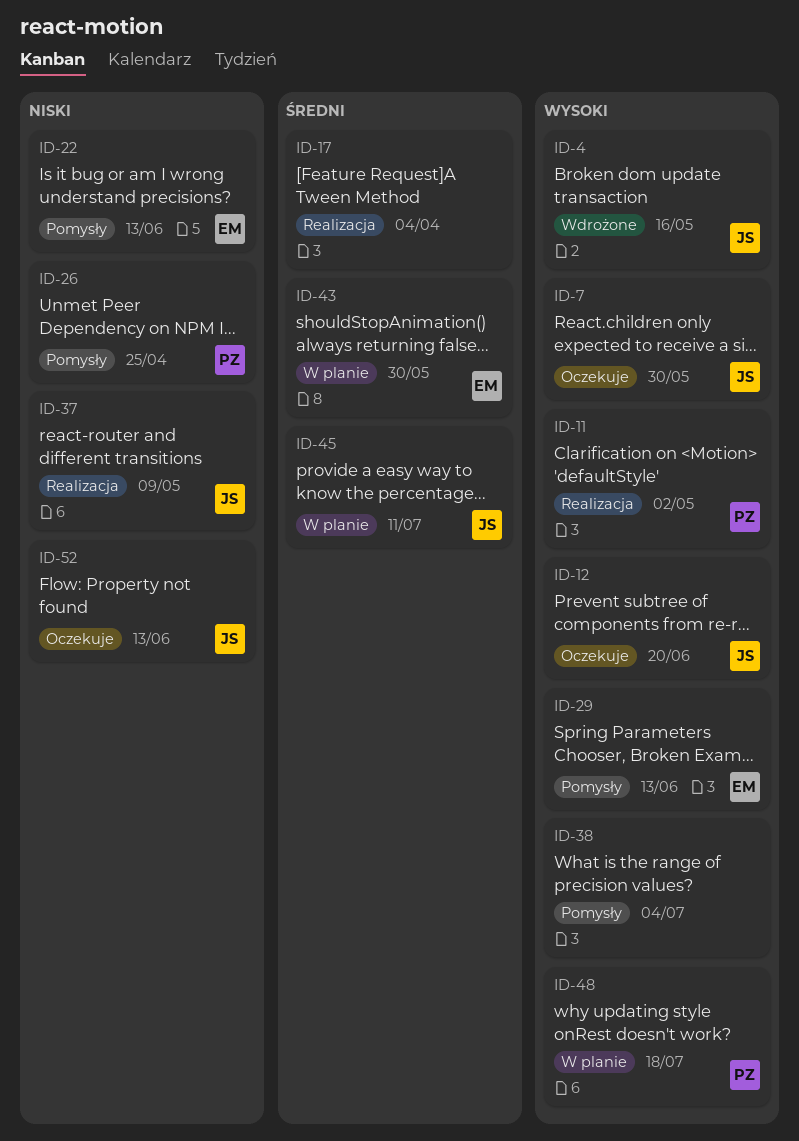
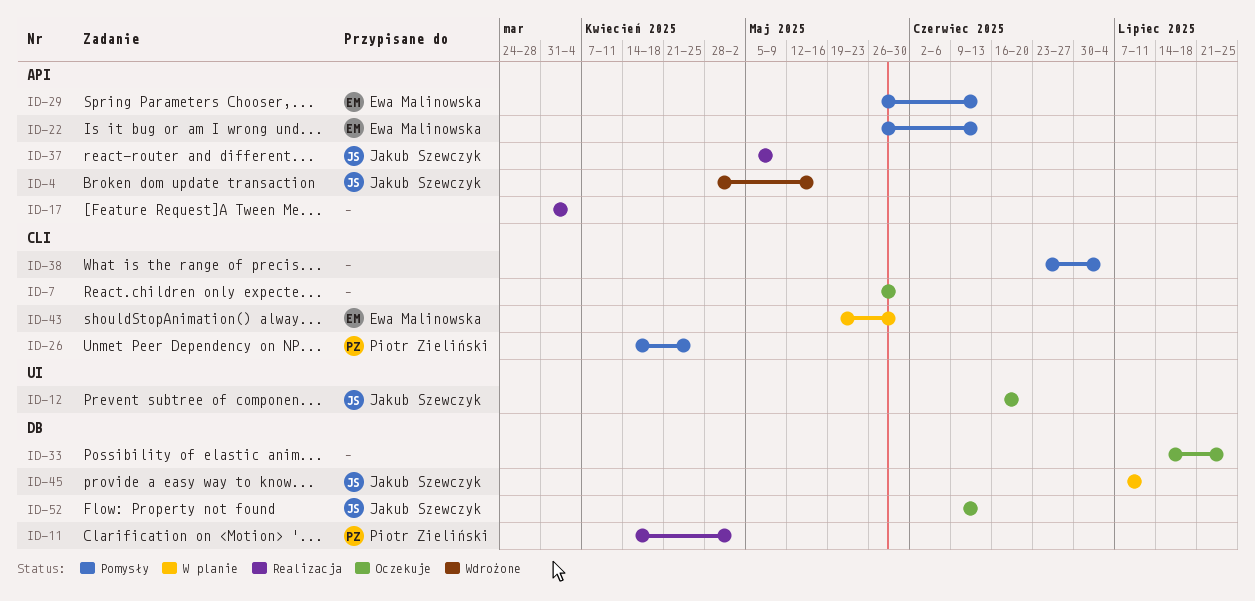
ID-7, owner: Jakub Szewczyk -> none
ID-33: none -> present
ID-48: present -> none

